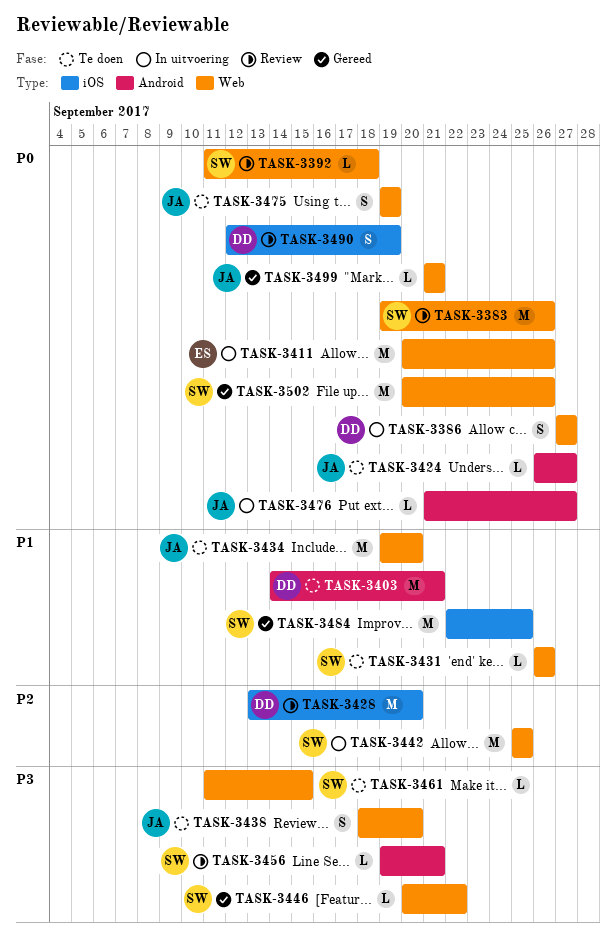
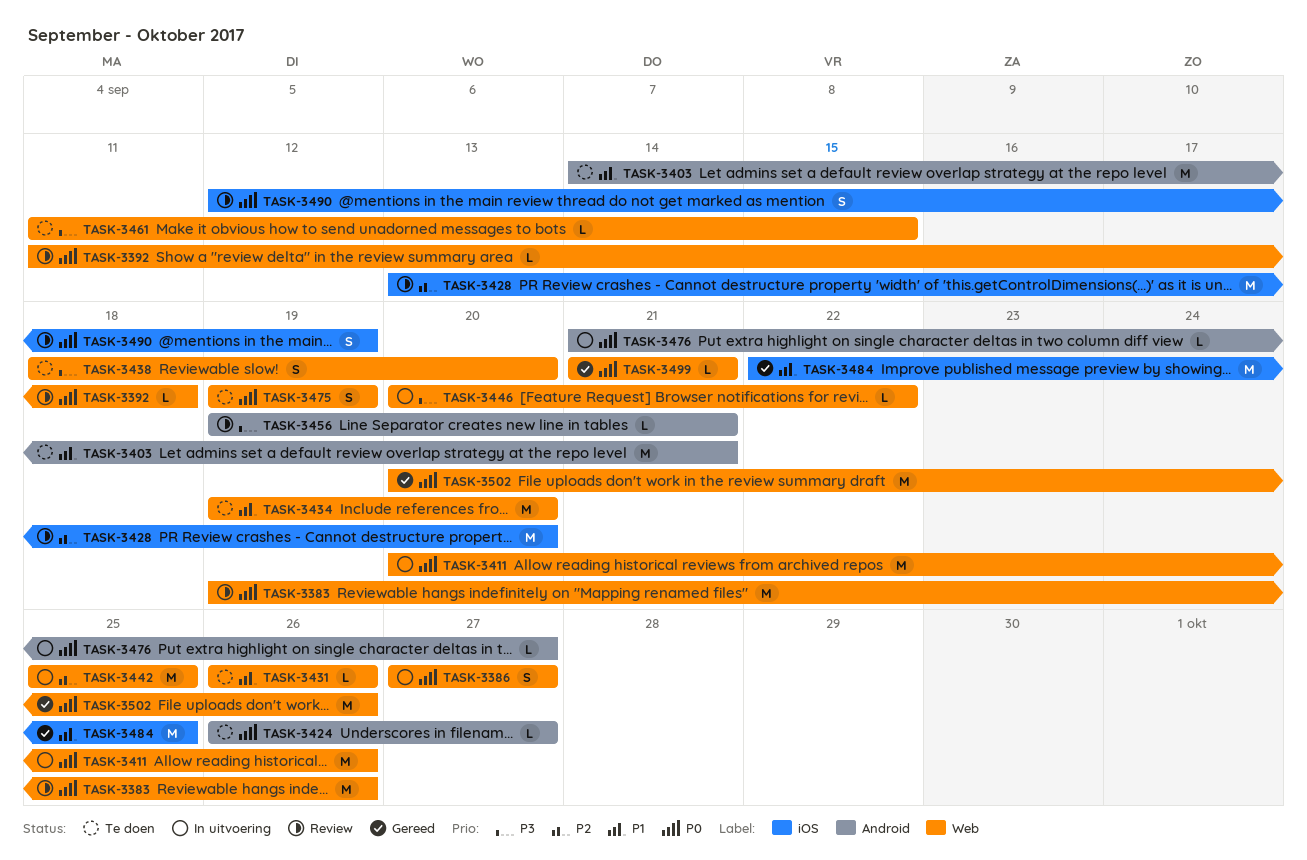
TASK-3446, status: Gereed -> In uitvoering

